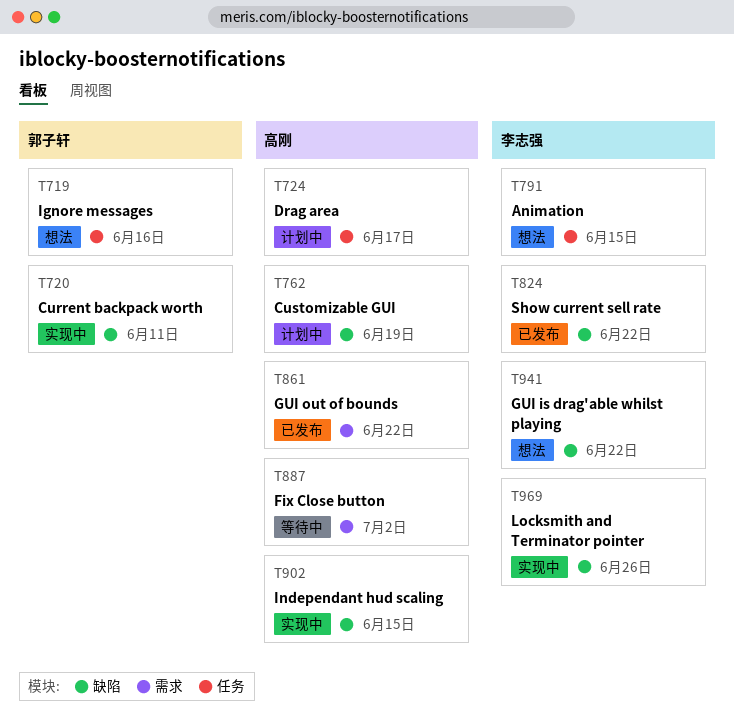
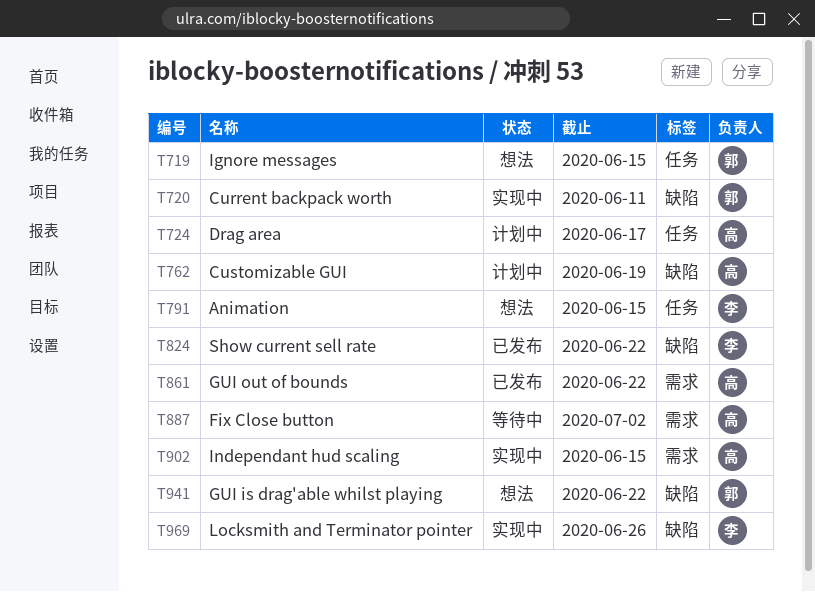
T719, due: Jun 16 -> Jun 15
T902, label: 缺陷 -> 需求
T941, owner: 李志强 -> 郭子轩

